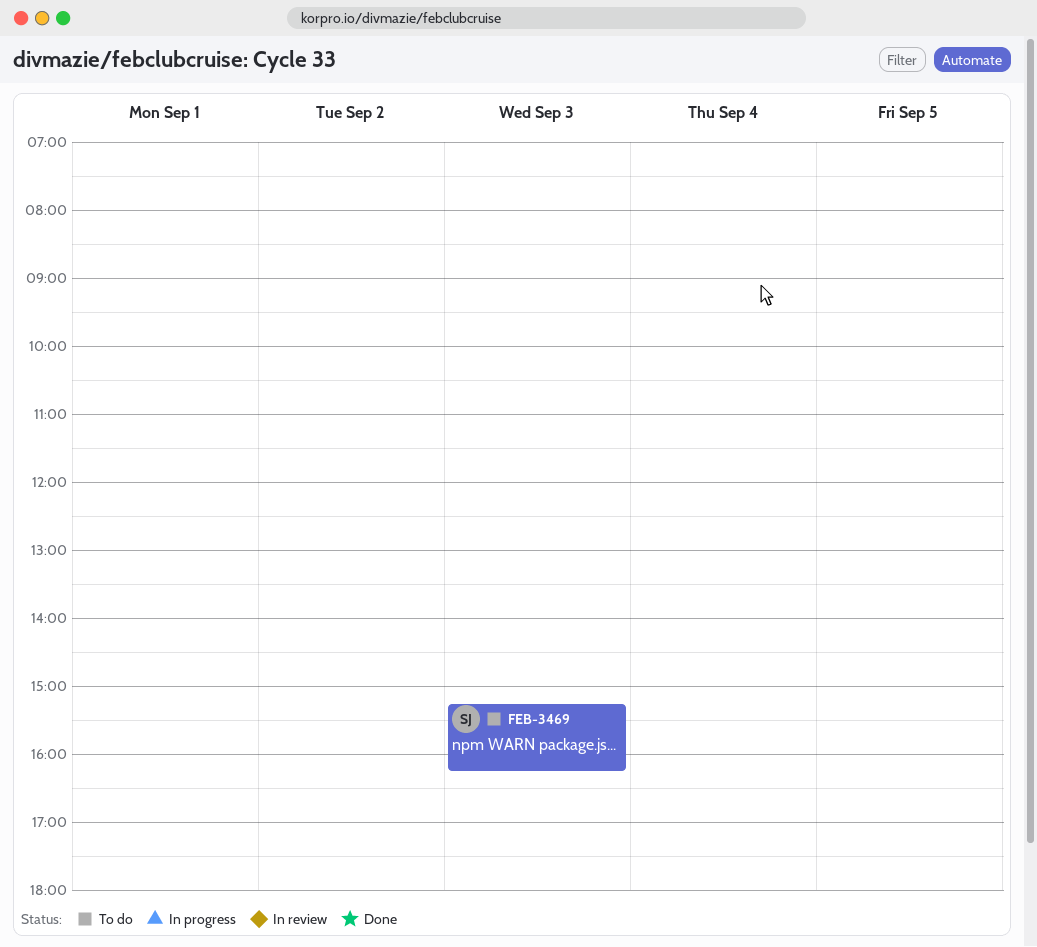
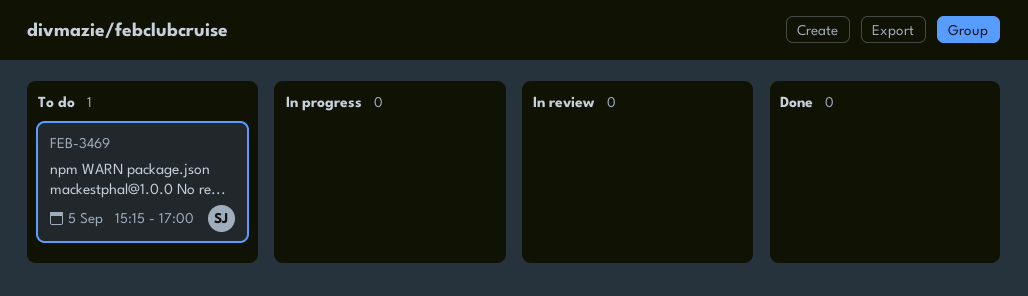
FEB-3469, day: Sep 3 -> Sep 5
FEB-3469, ends: 16:15 -> 17:00

